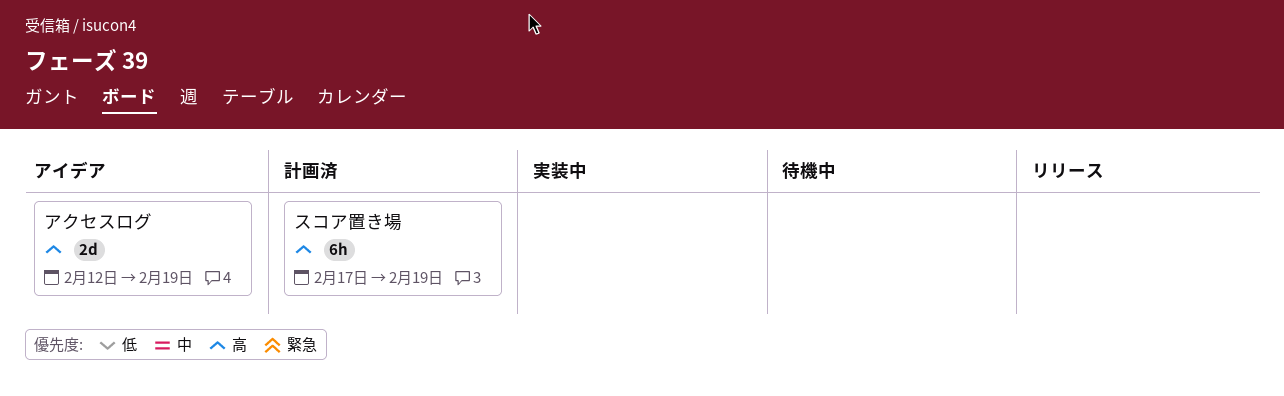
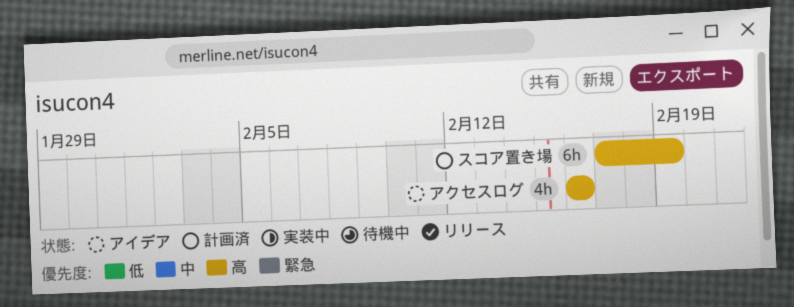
アクセスログ, estimate: 2d -> 4h
アクセスログ, start: Feb 12 -> Feb 16
アクセスログ, due: Feb 19 -> Feb 16

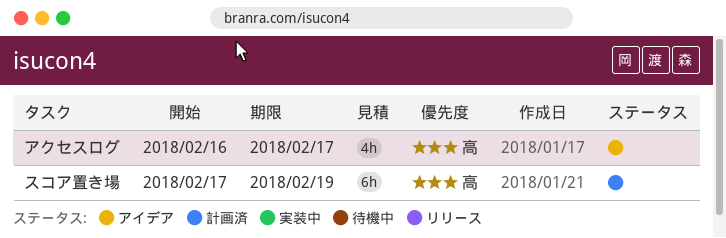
アクセスログ, due: Feb 16 -> Feb 17

